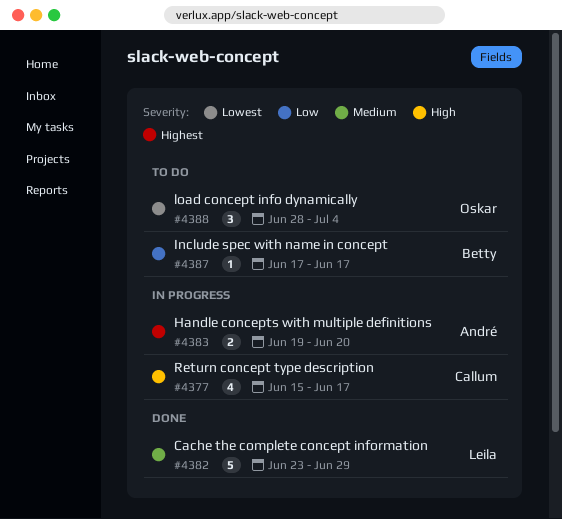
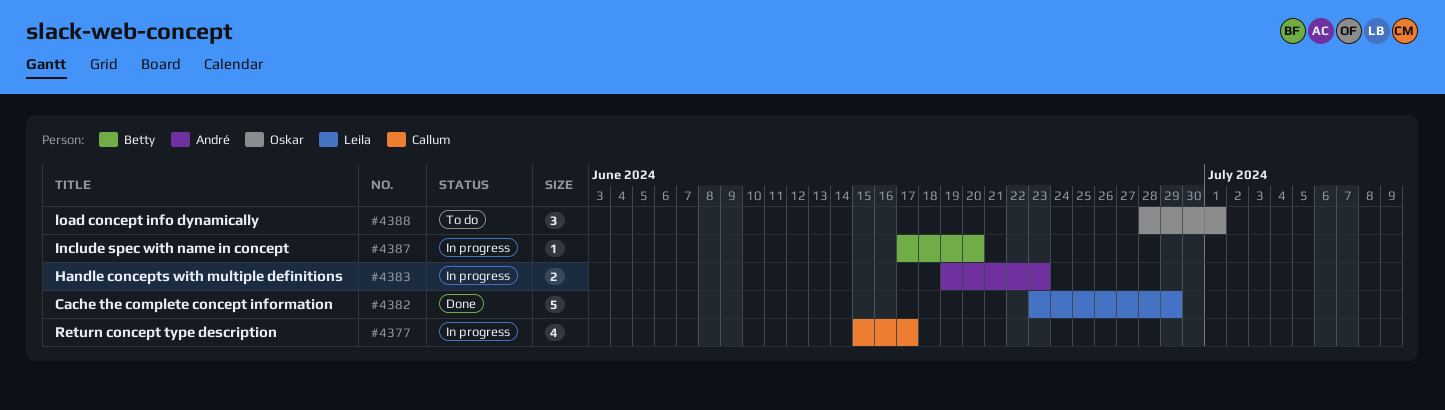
#4383, due: Jun 20 -> Jun 23
#4387, status: To do -> In progress
#4387, due: Jun 17 -> Jun 20
#4388, due: Jul 4 -> Jul 1

